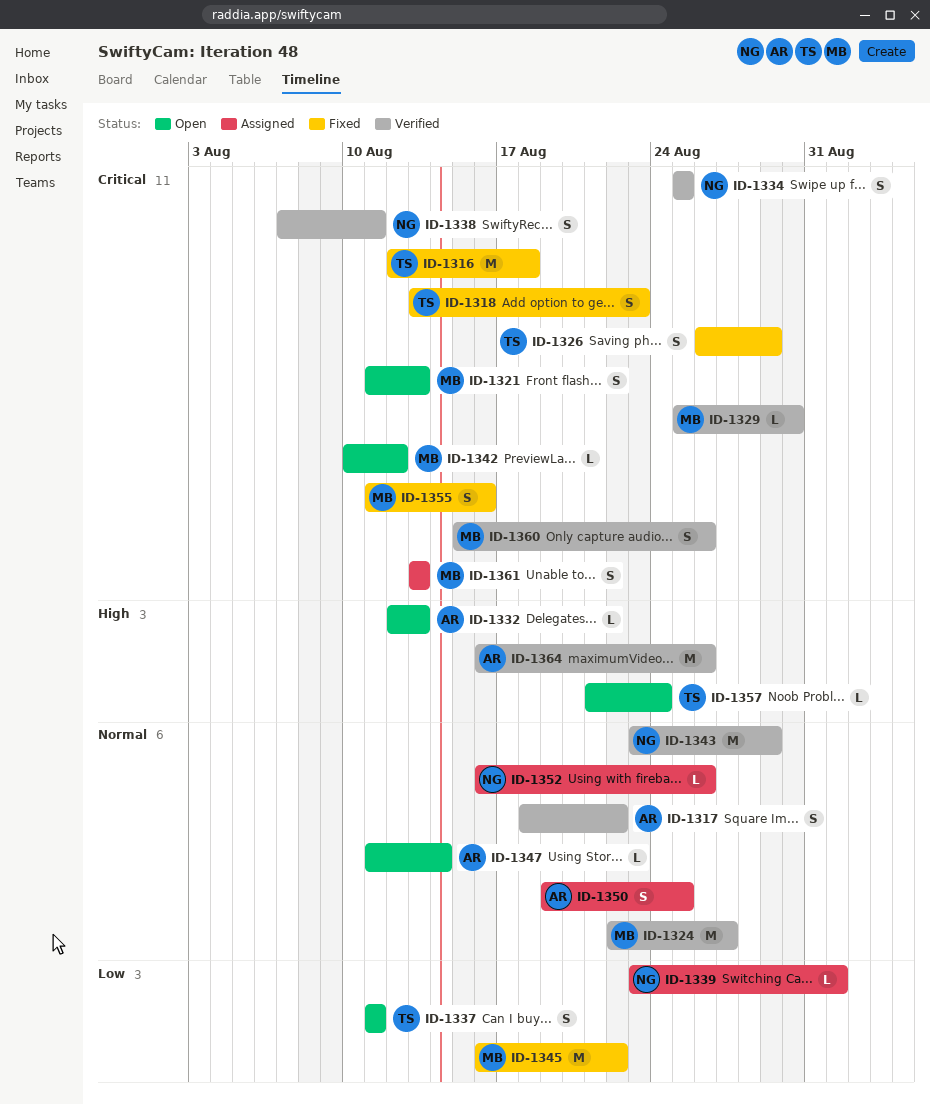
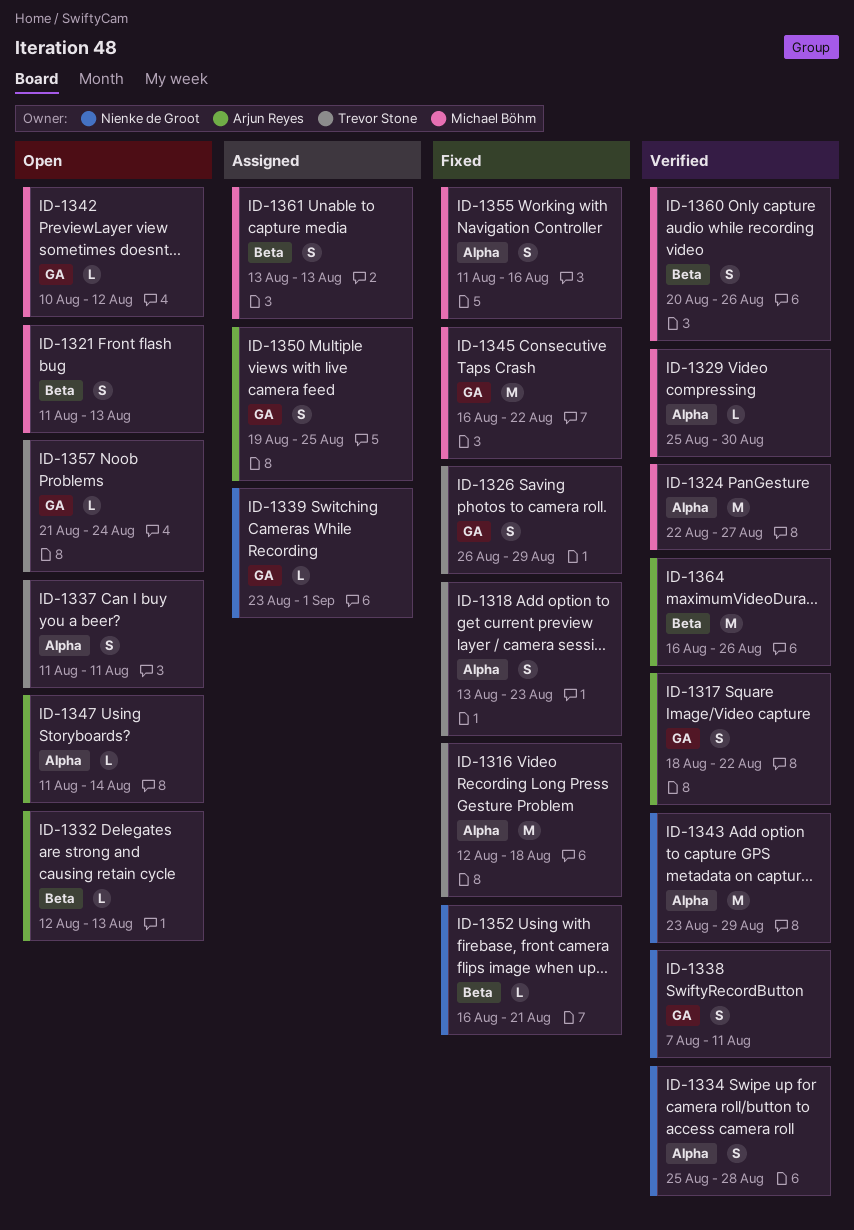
ID-1334, due: Aug 25 -> Aug 28
ID-1352, status: Assigned -> Fixed
ID-1352, due: Aug 26 -> Aug 21
ID-1360, start: Aug 15 -> Aug 20

